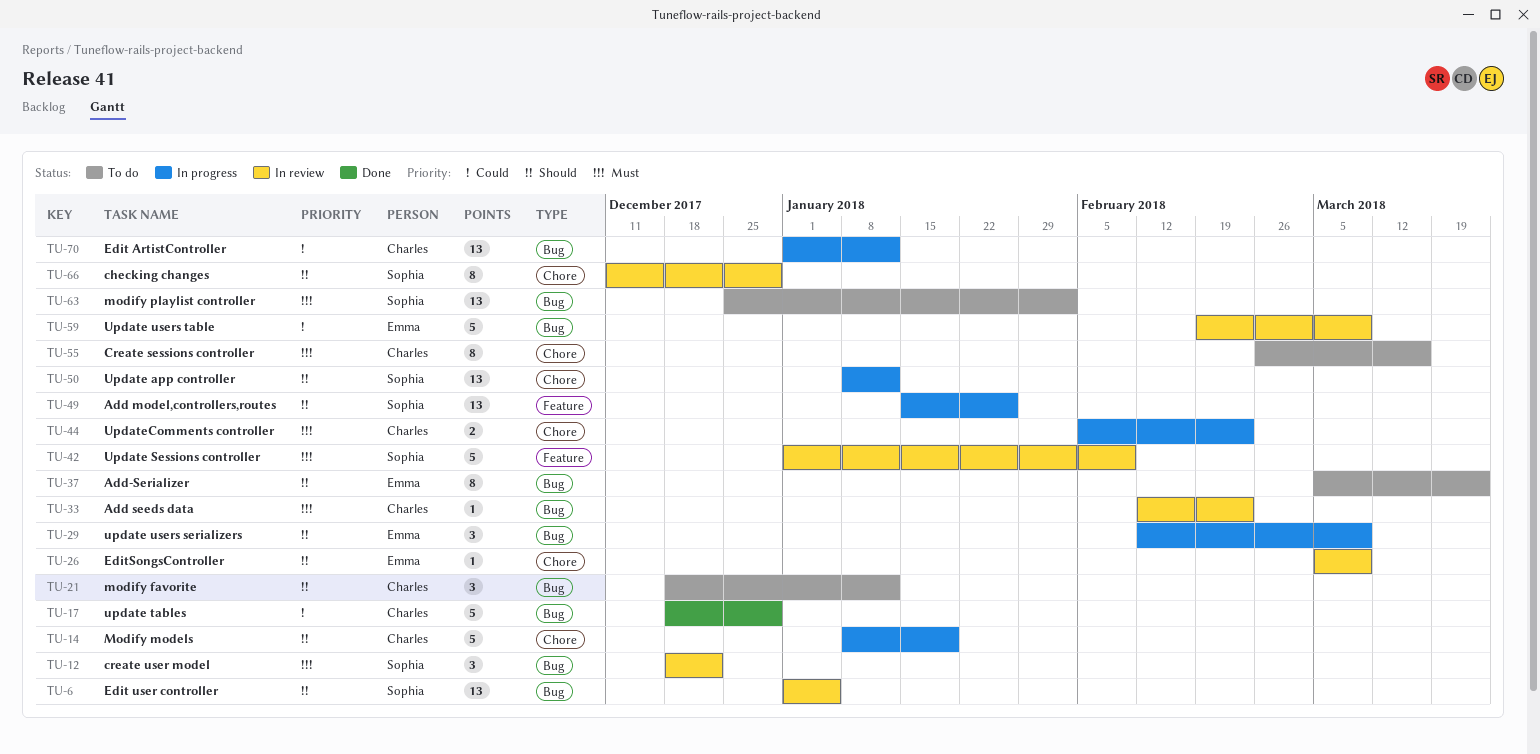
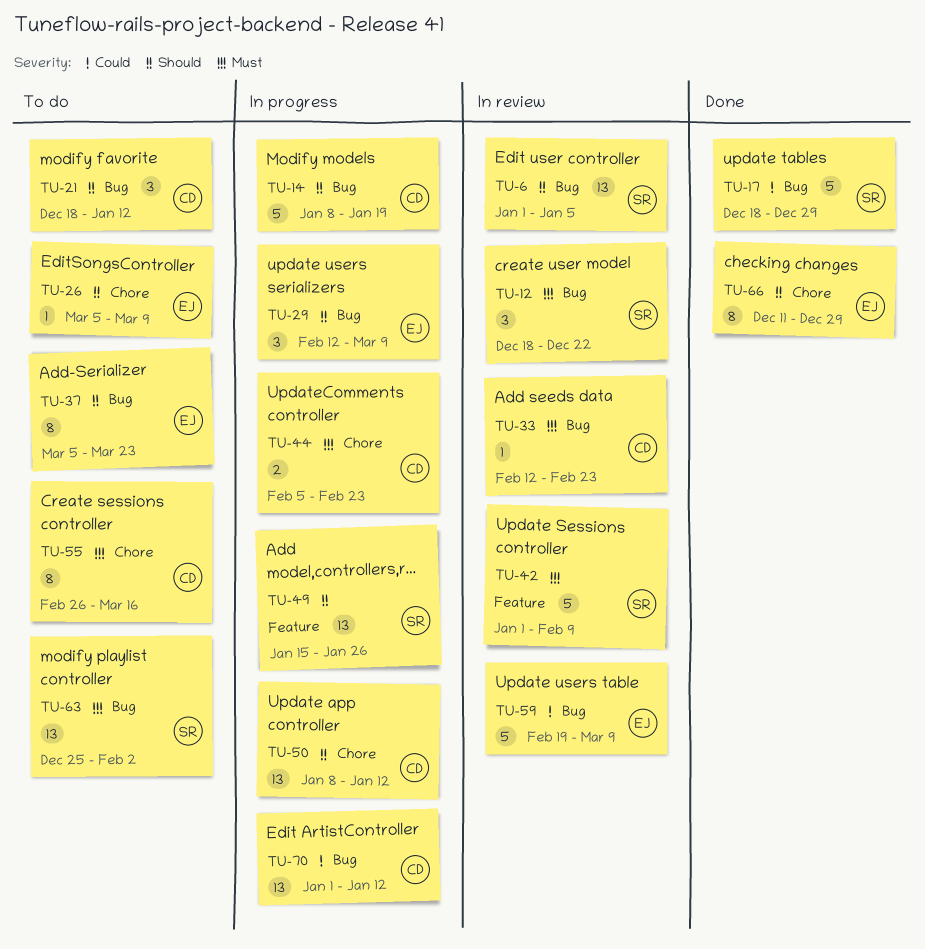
TU-14, label: Chore -> Bug
TU-17, owner: Charles -> Sophia
TU-26, status: In review -> To do
TU-50, owner: Sophia -> Charles
TU-66, status: In review -> Done
TU-66, owner: Sophia -> Emma

